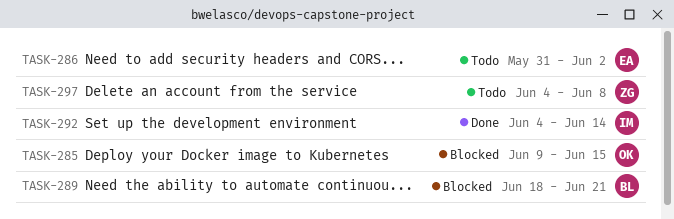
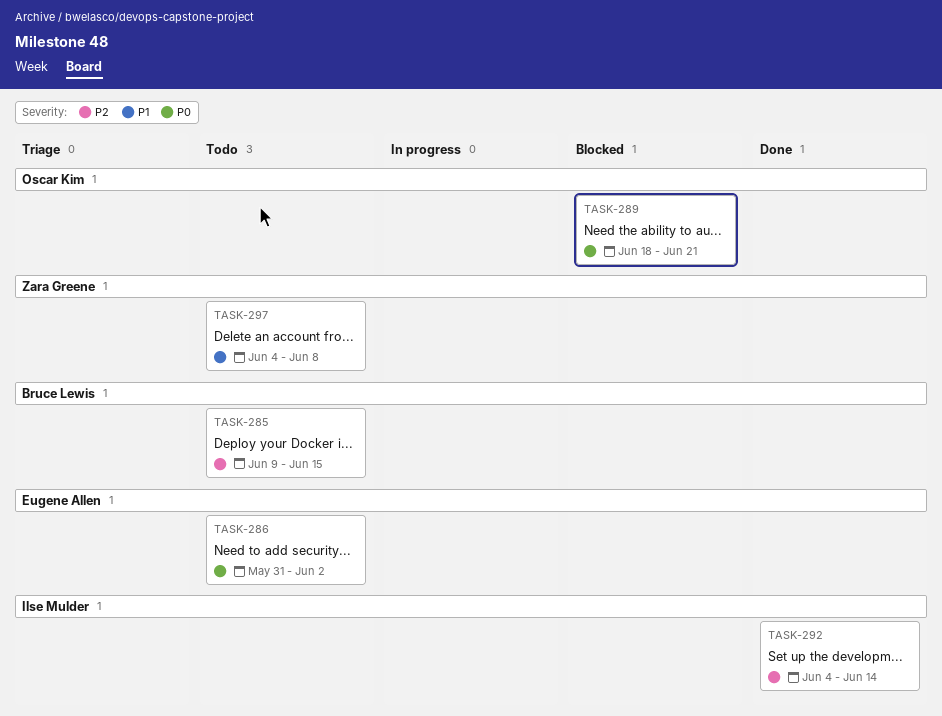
TASK-285, status: Blocked -> Todo
TASK-285, owner: Oscar Kim -> Bruce Lewis
TASK-289, owner: Bruce Lewis -> Oscar Kim

